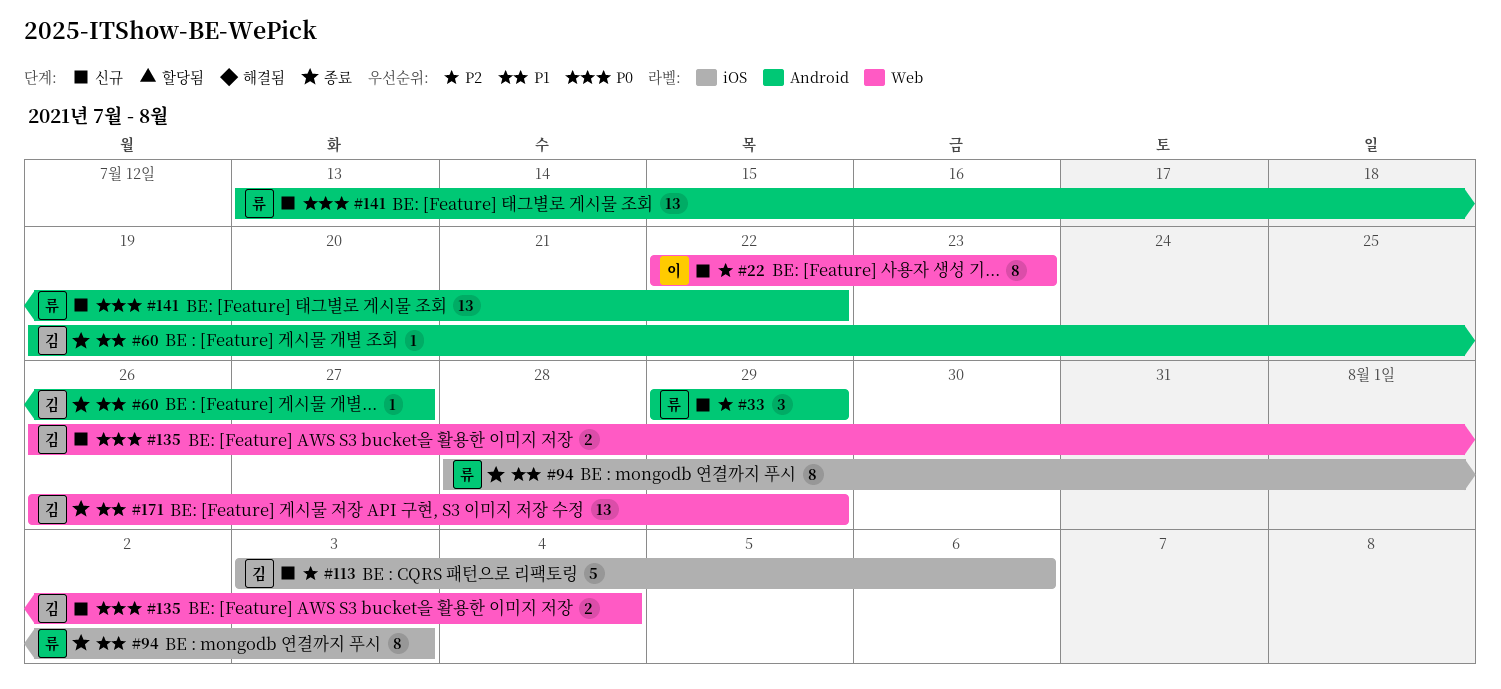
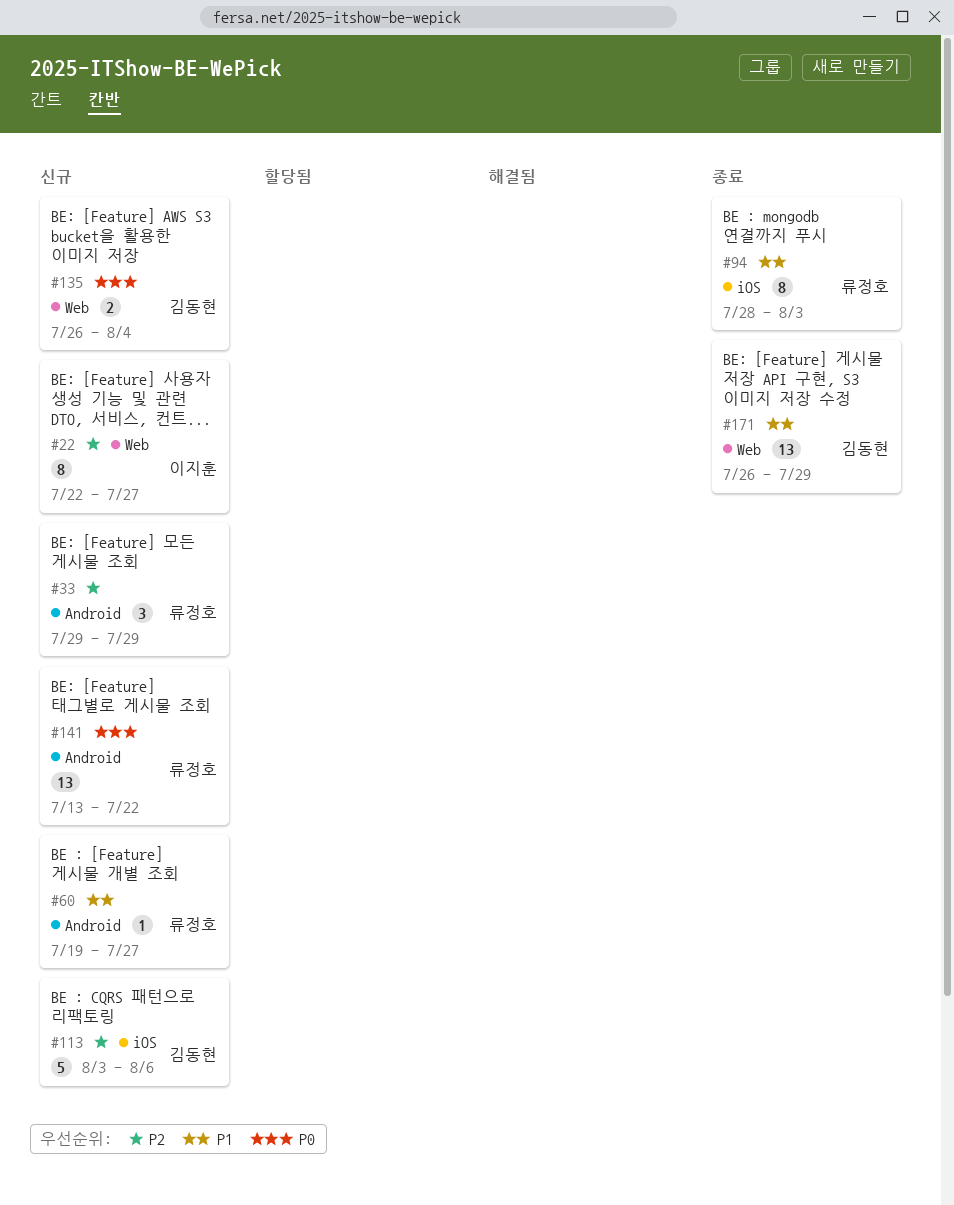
#22, due: Jul 23 -> Jul 27
#60, status: 종료 -> 신규
#60, owner: 김동현 -> 류정호

